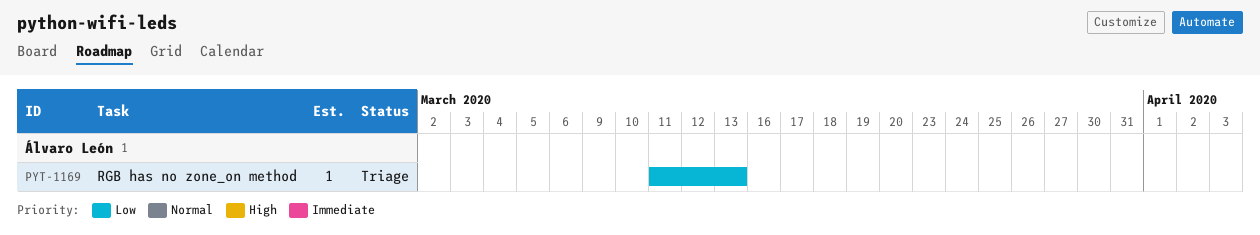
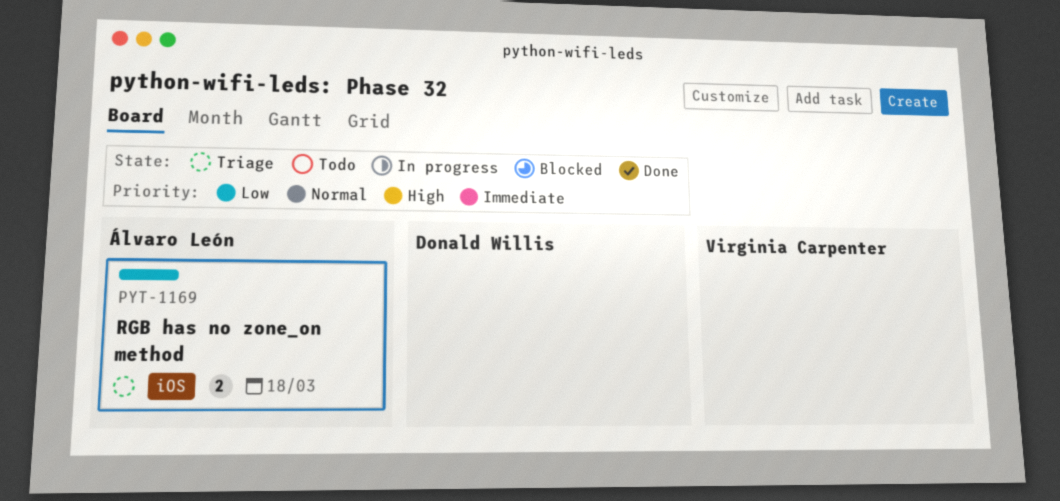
PYT-1169, estimate: 1 -> 2
PYT-1169, due: Mar 13 -> Mar 18

